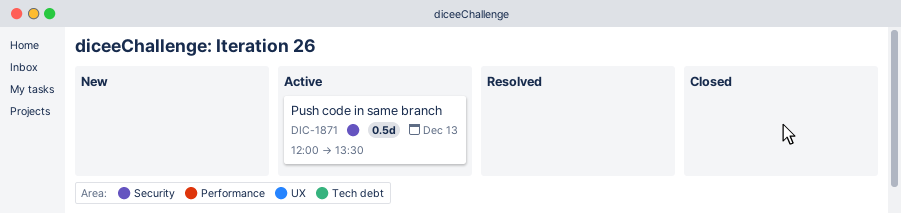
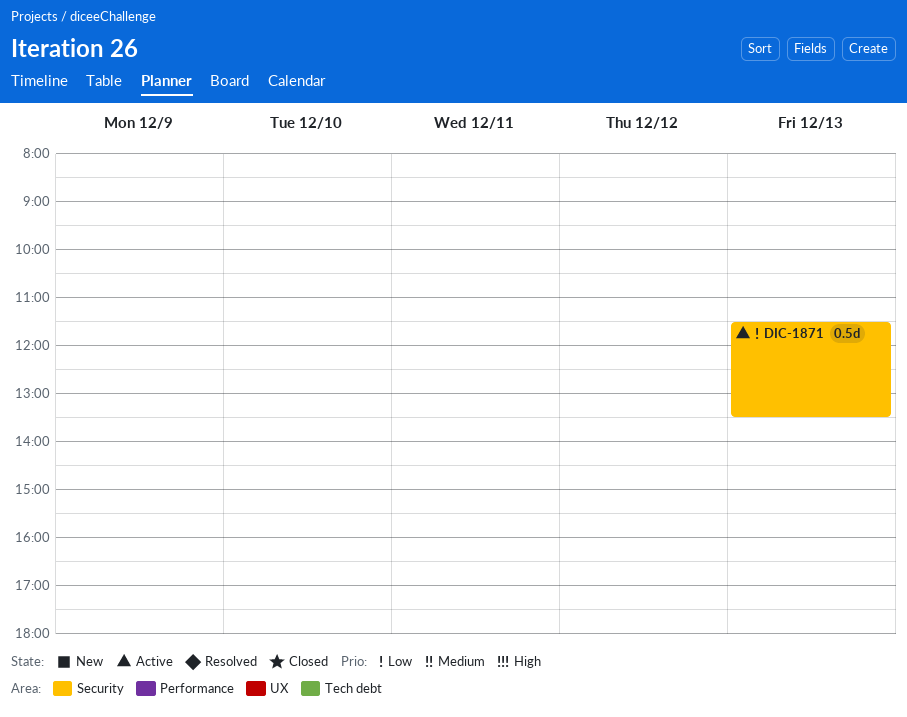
DIC-1871, begins: 12:00 -> 11:30

